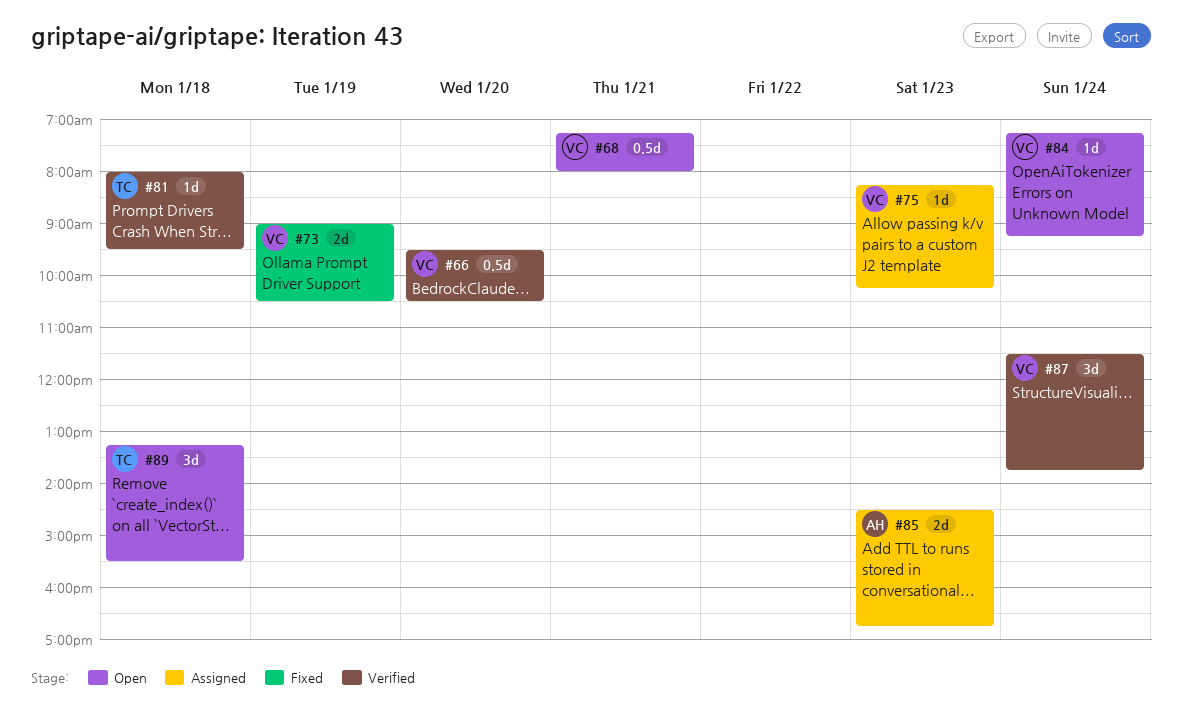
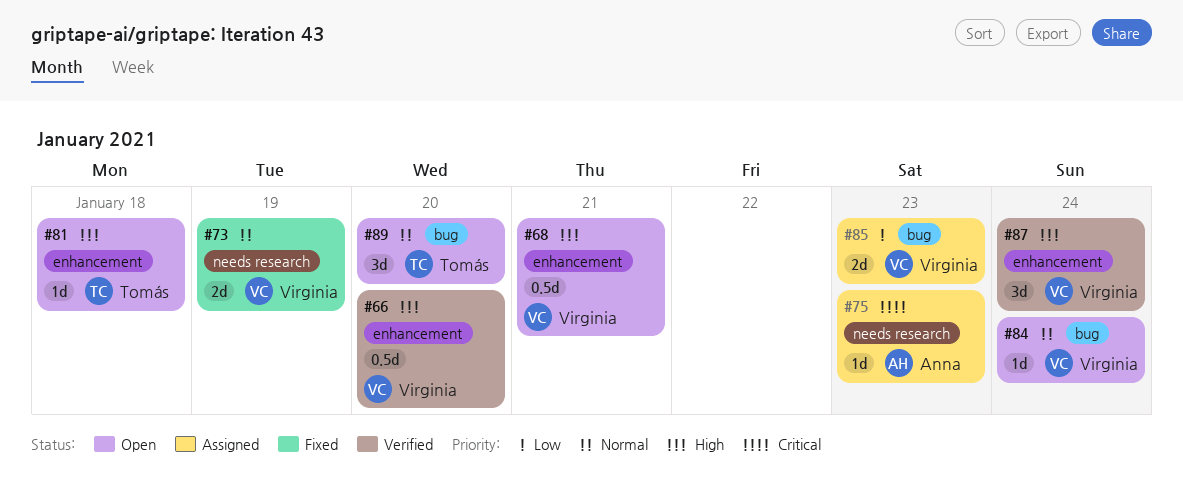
#75, owner: Virginia -> Anna
#81, status: Verified -> Open
#85, owner: Anna -> Virginia
#89, day: Jan 18 -> Jan 20

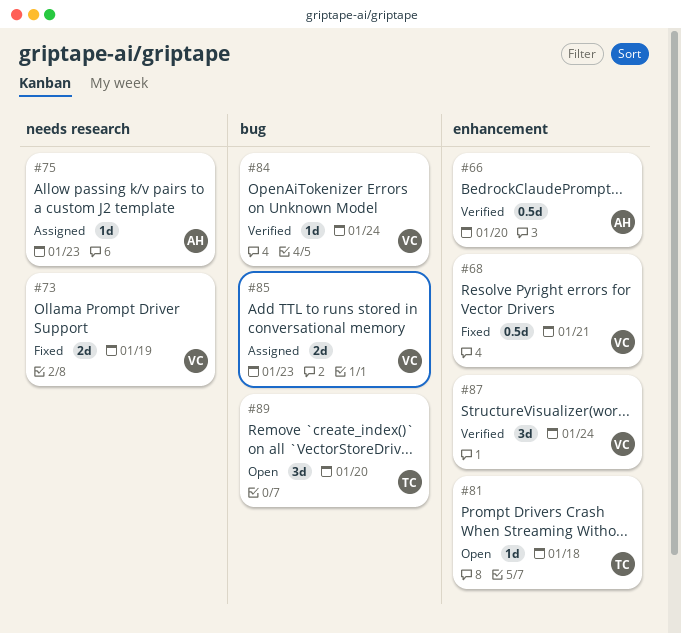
#66, owner: Virginia -> Anna
#68, status: Open -> Fixed
#84, status: Open -> Verified

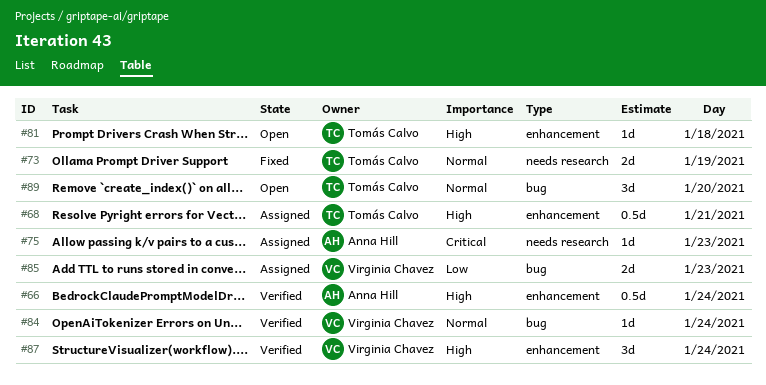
#66, day: Jan 20 -> Jan 24
#68, status: Fixed -> Assigned
#68, owner: Virginia Chavez -> Tomás Calvo
#73, owner: Virginia Chavez -> Tomás Calvo

